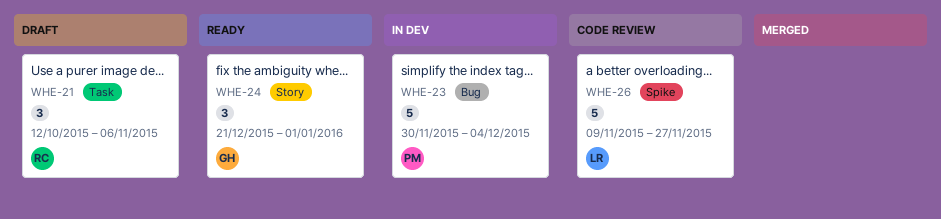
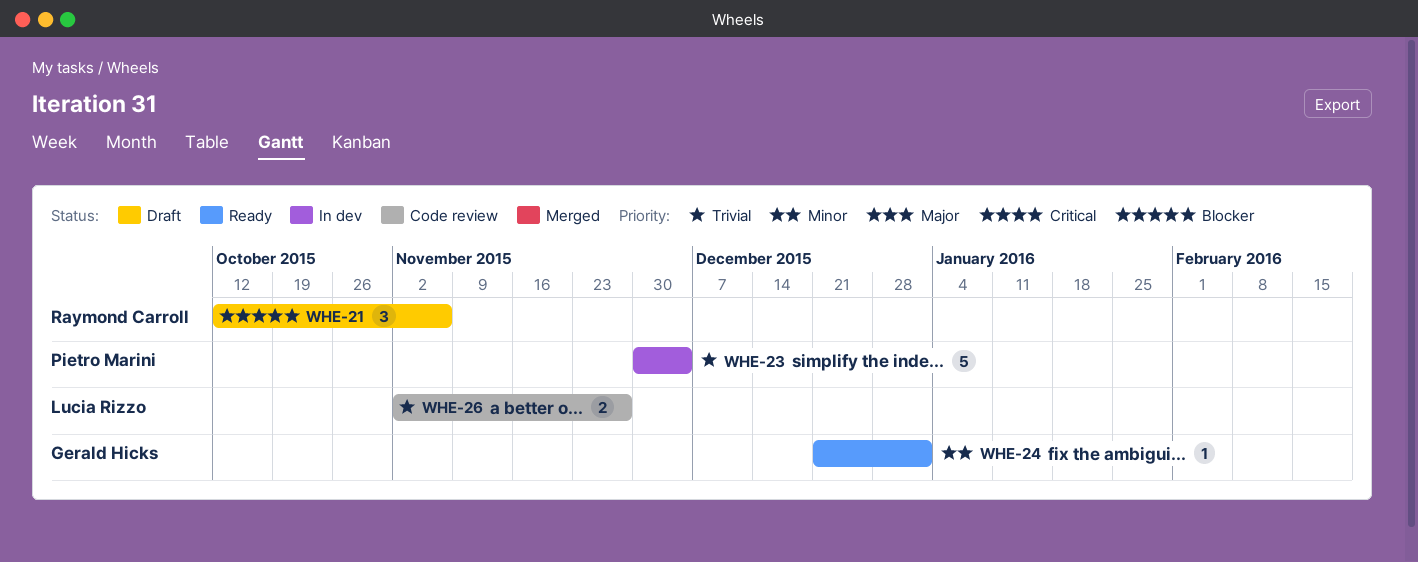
WHE-24, estimate: 3 -> 1
WHE-26, estimate: 5 -> 2
WHE-26, start: Nov 9 -> Nov 2

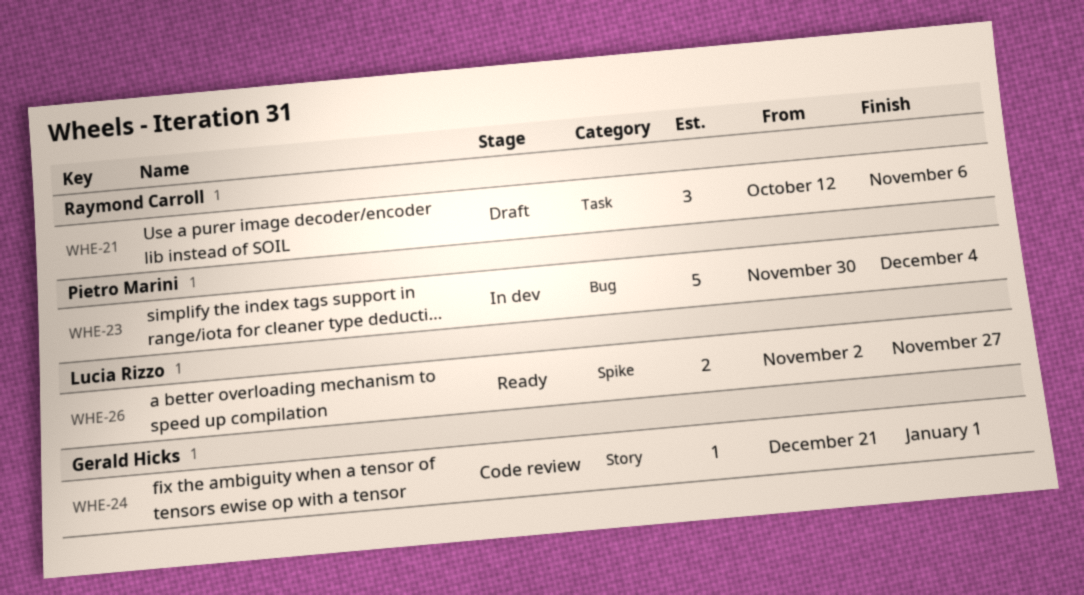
WHE-24, status: Ready -> Code review
WHE-26, status: Code review -> Ready

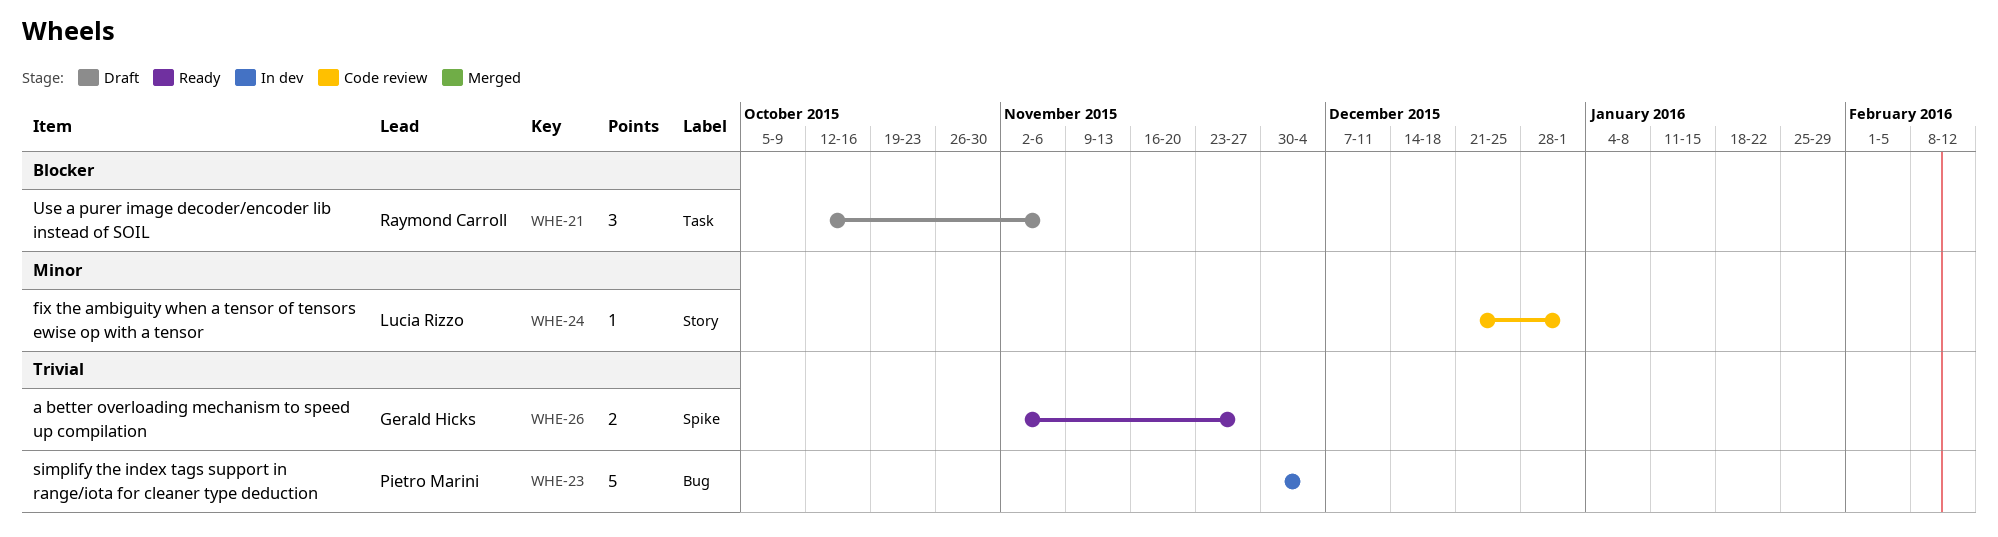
WHE-24, owner: Gerald Hicks -> Lucia Rizzo
WHE-26, owner: Lucia Rizzo -> Gerald Hicks

